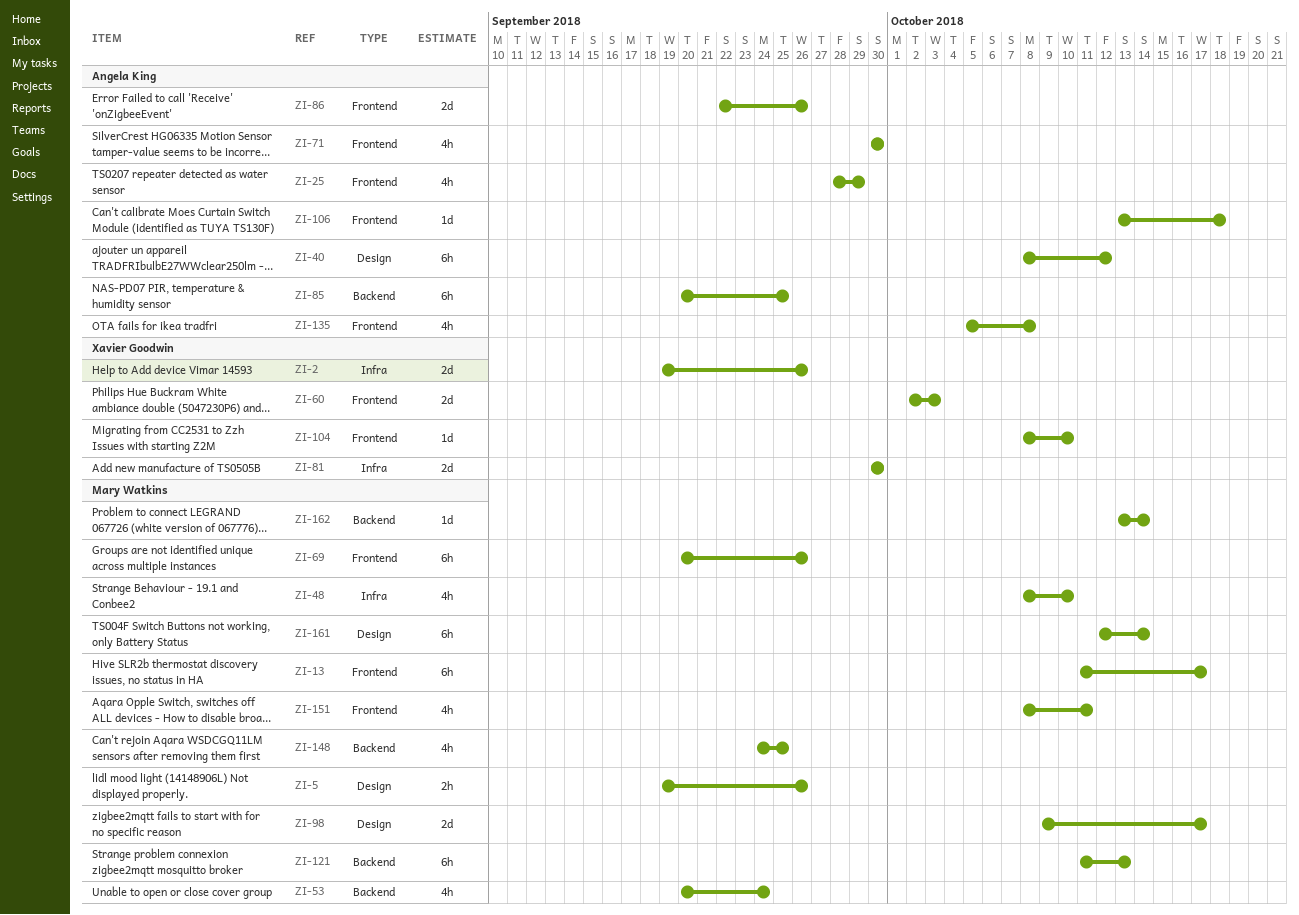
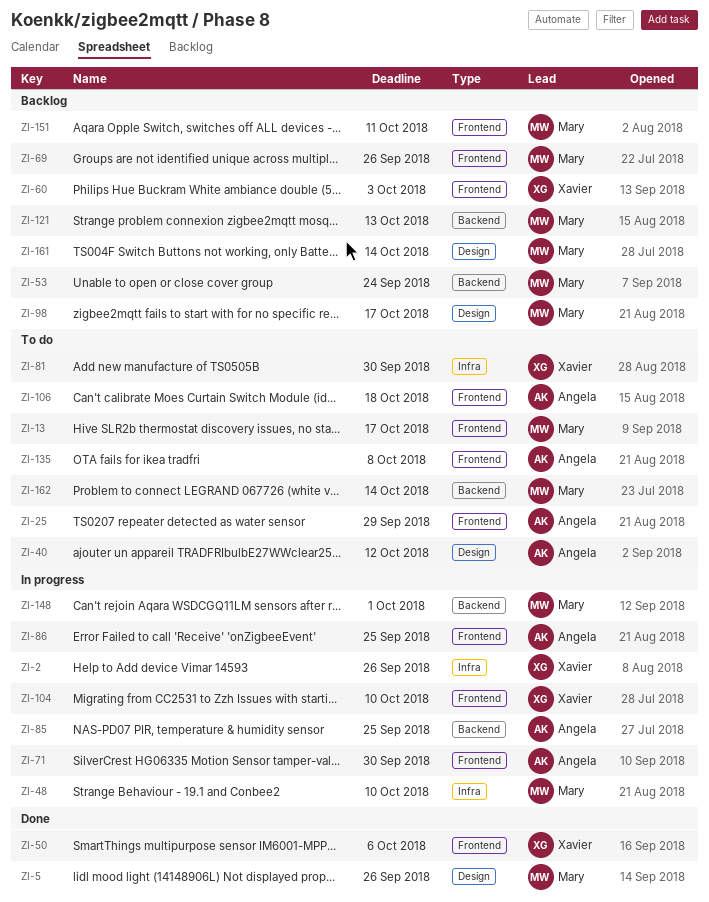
ZI-50: none -> present
ZI-86, due: Sep 26 -> Sep 25
ZI-148, due: Sep 25 -> Oct 1

